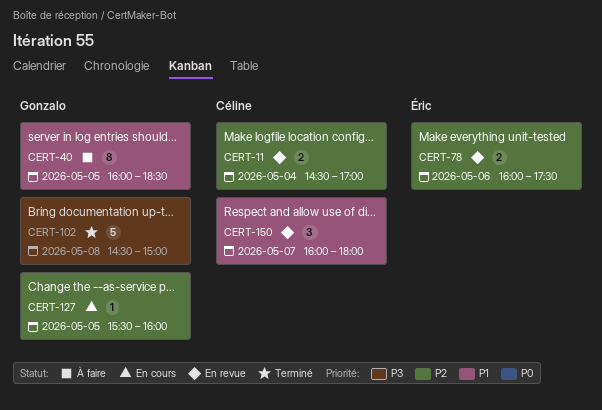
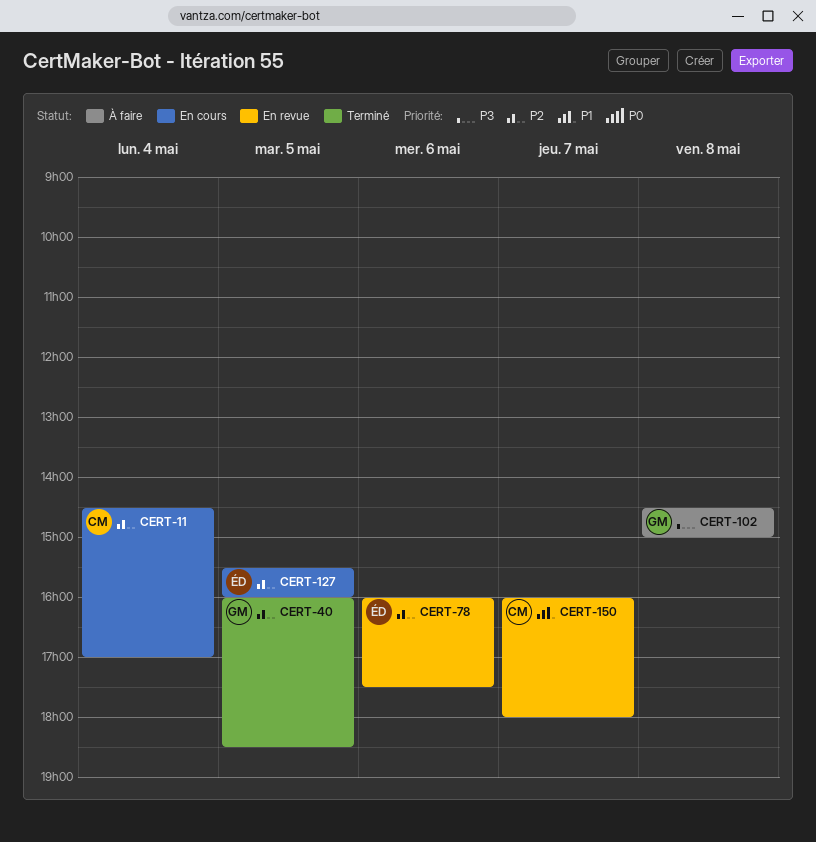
CERT-11, status: En revue -> En cours
CERT-40, status: À faire -> Terminé
CERT-40, priority: P1 -> P2
CERT-102, status: Terminé -> À faire
CERT-127, owner: Gonzalo -> Éric

